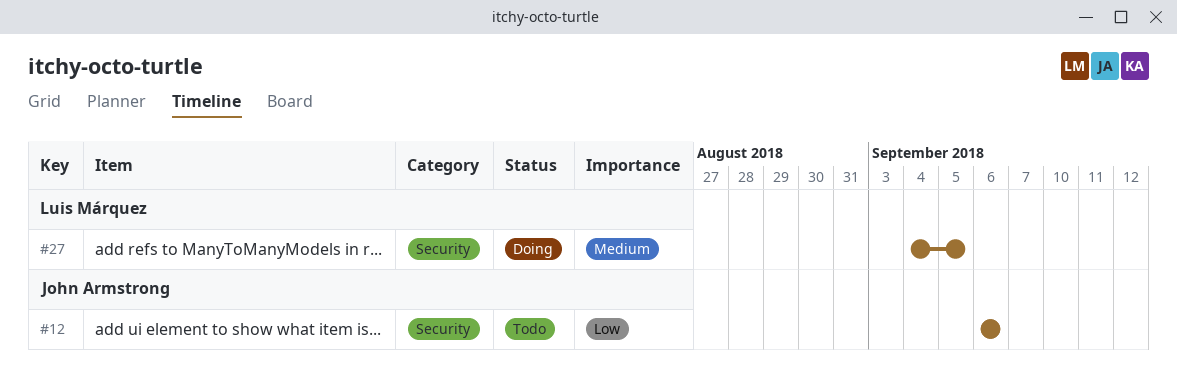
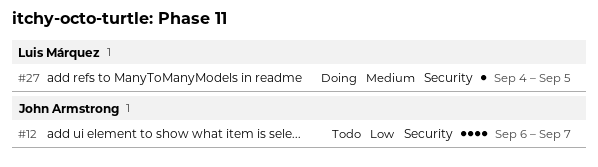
#12, due: Sep 6 -> Sep 7

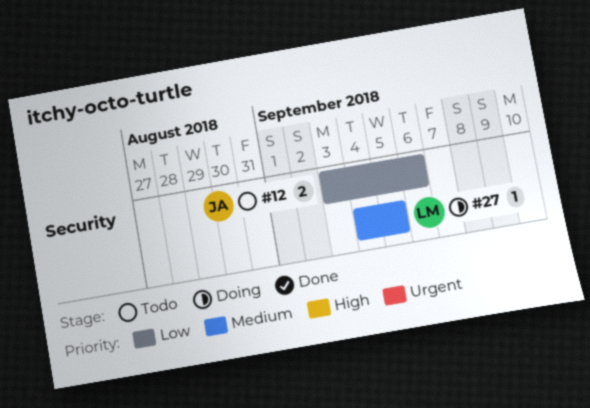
#12, estimate: 4 -> 2
#12, start: Sep 6 -> Sep 3
#12, due: Sep 7 -> Sep 6

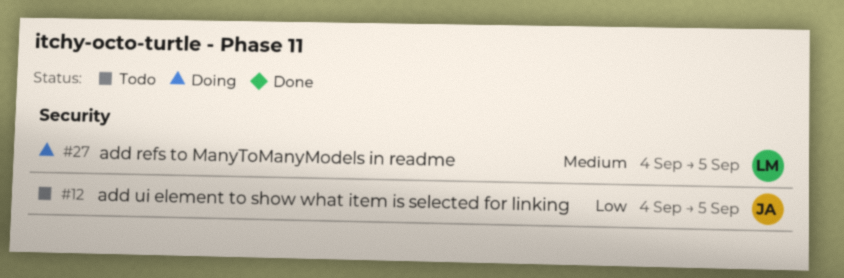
#12, start: Sep 3 -> Sep 4
#12, due: Sep 6 -> Sep 5

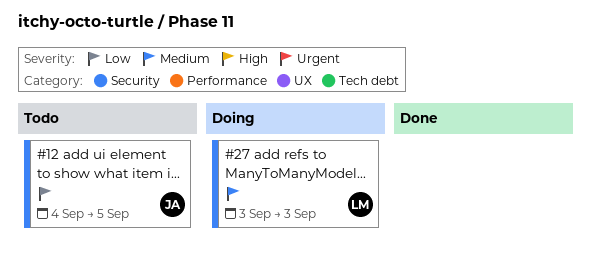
#27, start: Sep 4 -> Sep 3
#27, due: Sep 5 -> Sep 3

